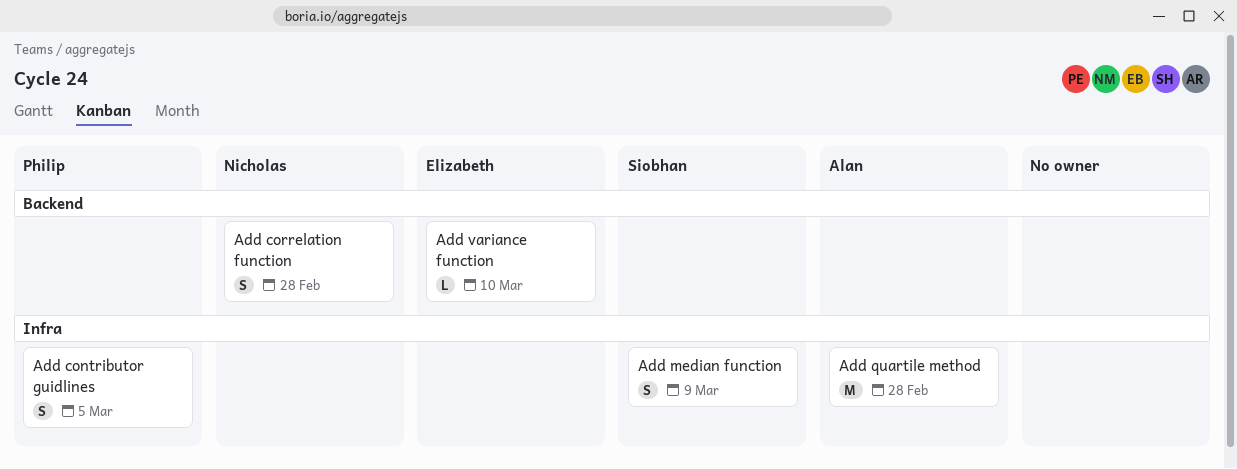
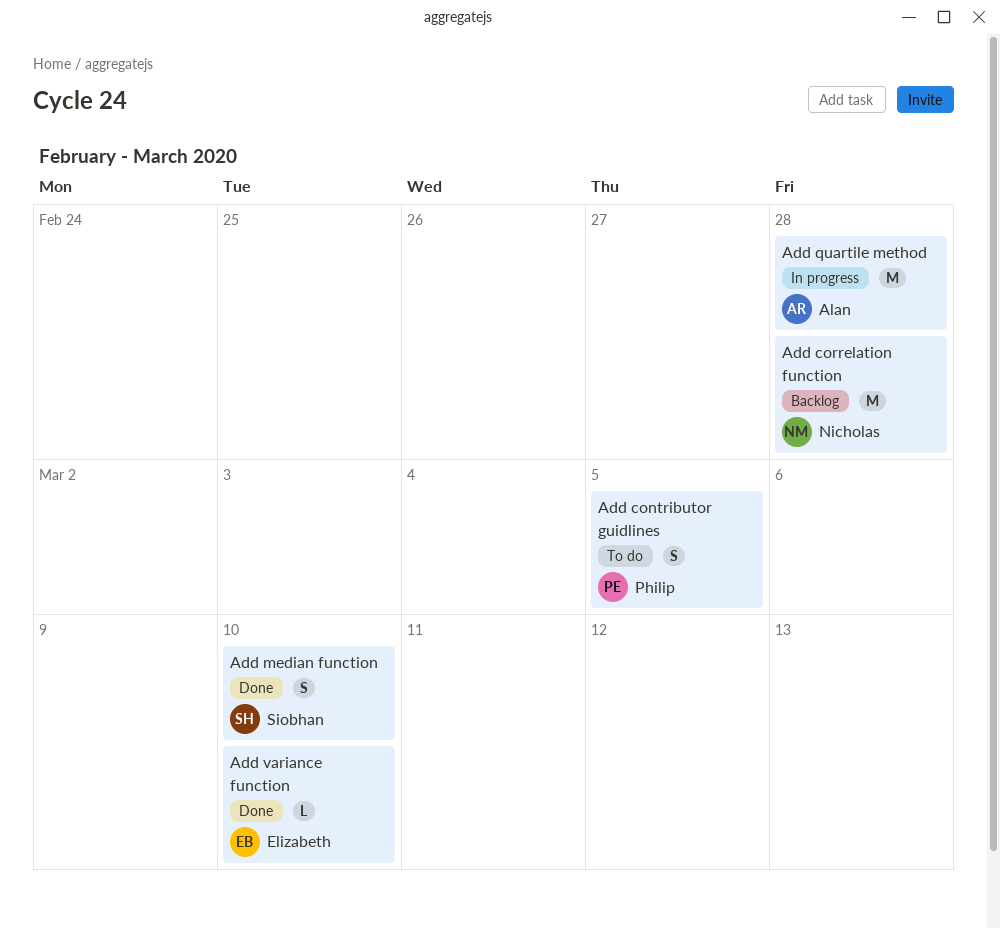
Add correlation function, estimate: S -> M
Add median function, due: Mar 9 -> Mar 10

